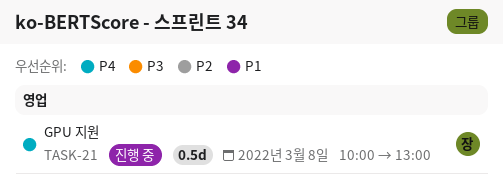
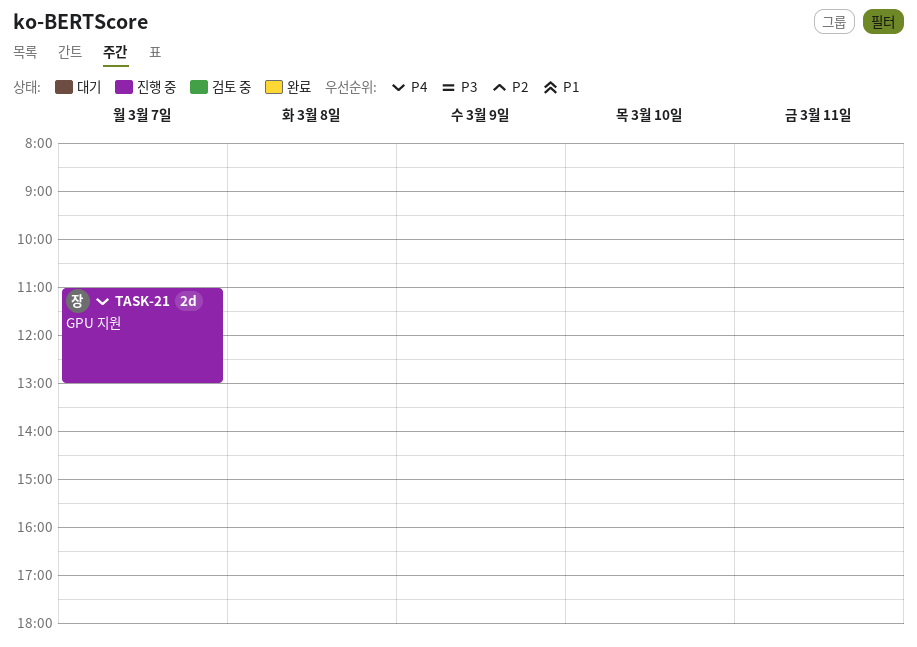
TASK-21, estimate: 0.5d -> 2d
TASK-21, day: Mar 8 -> Mar 7
TASK-21, begins: 10:00 -> 11:00

